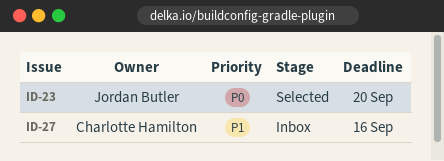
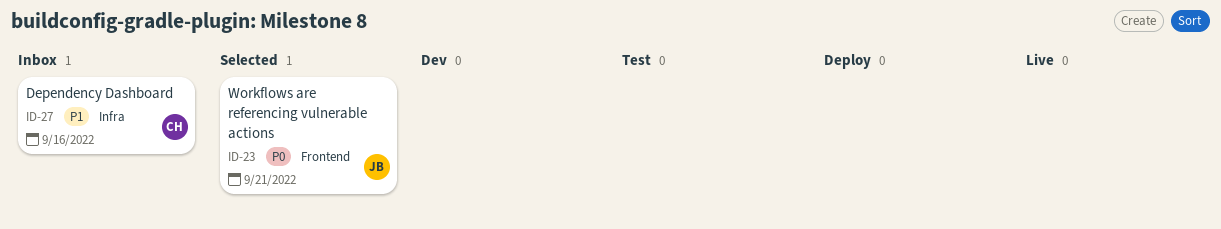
ID-23, due: Sep 20 -> Sep 21

